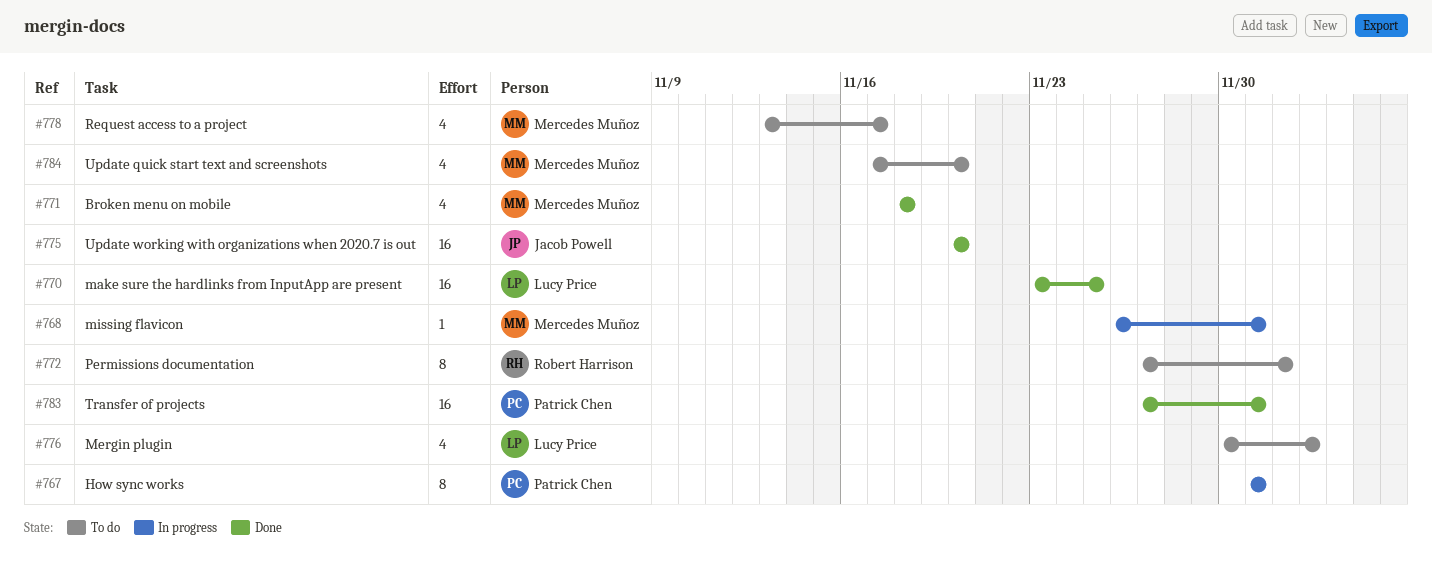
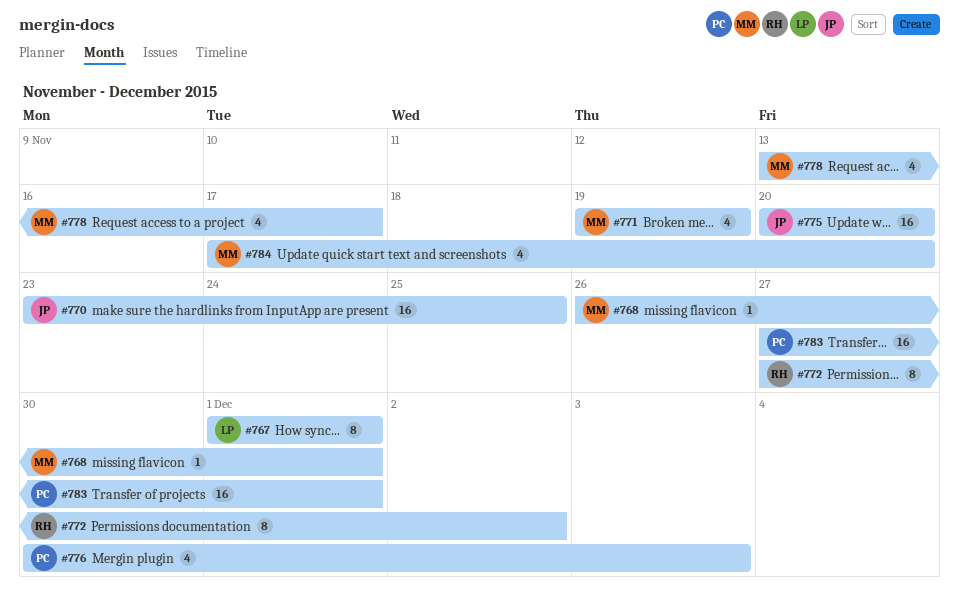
#767, owner: Patrick Chen -> Lucy Price
#770, owner: Lucy Price -> Jacob Powell
#771, start: Nov 18 -> Nov 19
#771, due: Nov 18 -> Nov 19
#776, owner: Lucy Price -> Patrick Chen

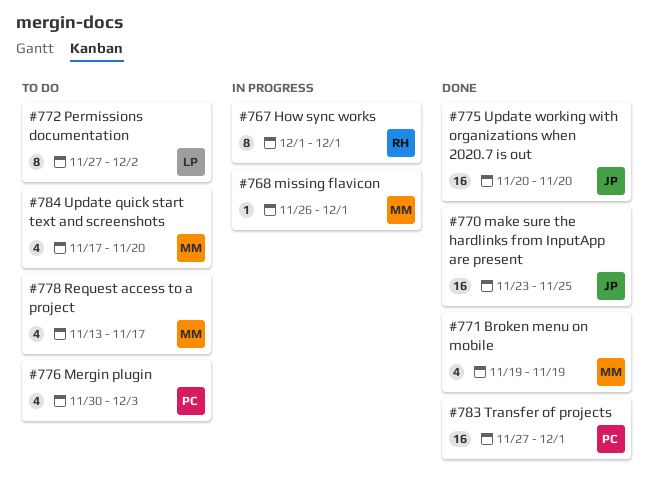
#767, owner: LP -> RH
#772, owner: RH -> LP

